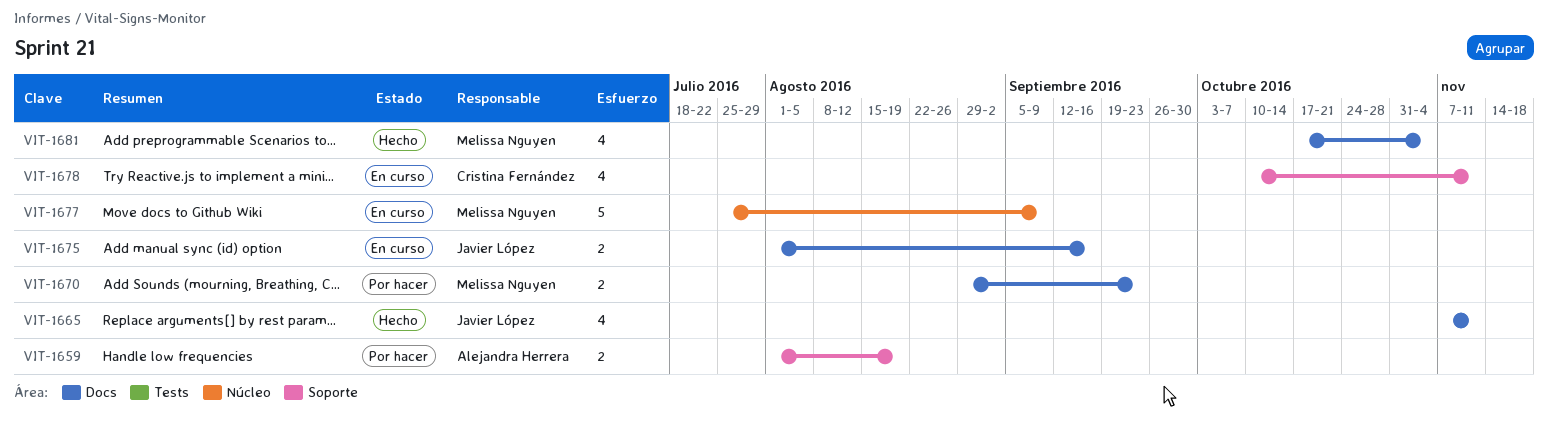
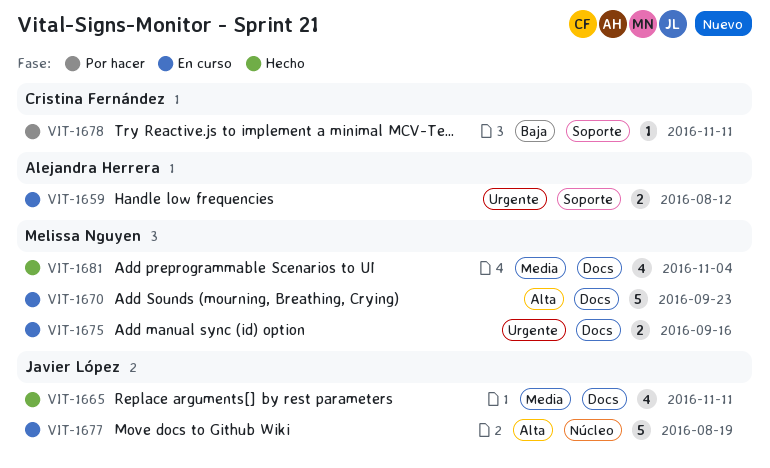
VIT-1659, status: Por hacer -> En curso
VIT-1659, due: Aug 19 -> Aug 12
VIT-1670, status: Por hacer -> En curso
VIT-1670, estimate: 2 -> 5
VIT-1675, owner: Javier López -> Melissa Nguyen
VIT-1677, owner: Melissa Nguyen -> Javier López
VIT-1677, due: Sep 9 -> Aug 19
VIT-1678, status: En curso -> Por hacer
VIT-1678, estimate: 4 -> 1

